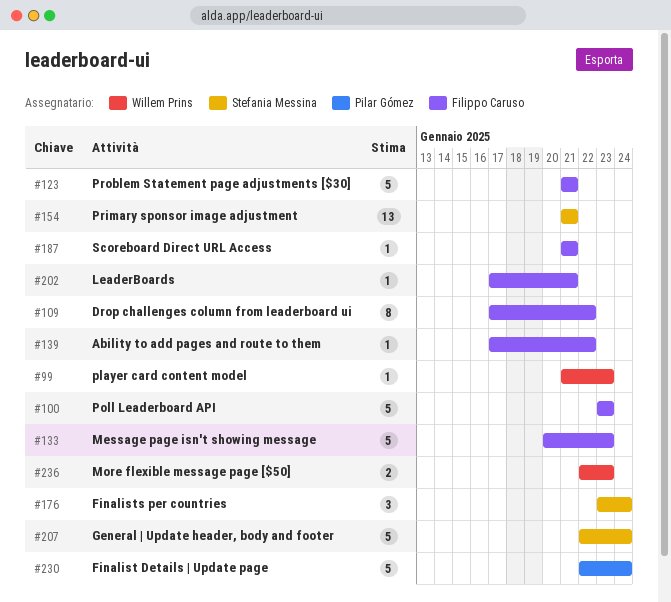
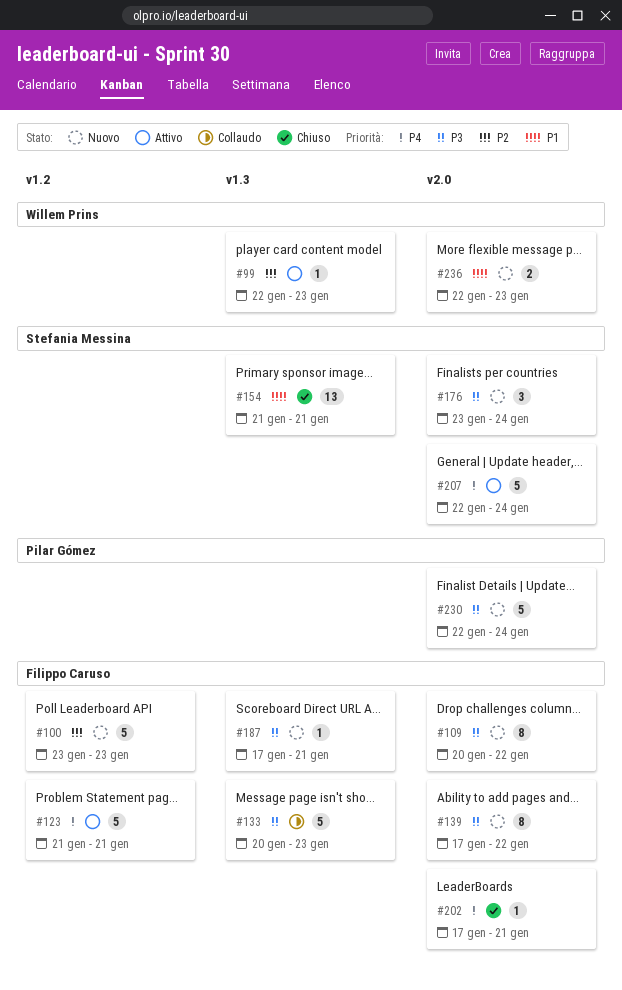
#99, start: Jan 21 -> Jan 22
#109, start: Jan 17 -> Jan 20
#139, estimate: 1 -> 8
#187, start: Jan 21 -> Jan 17

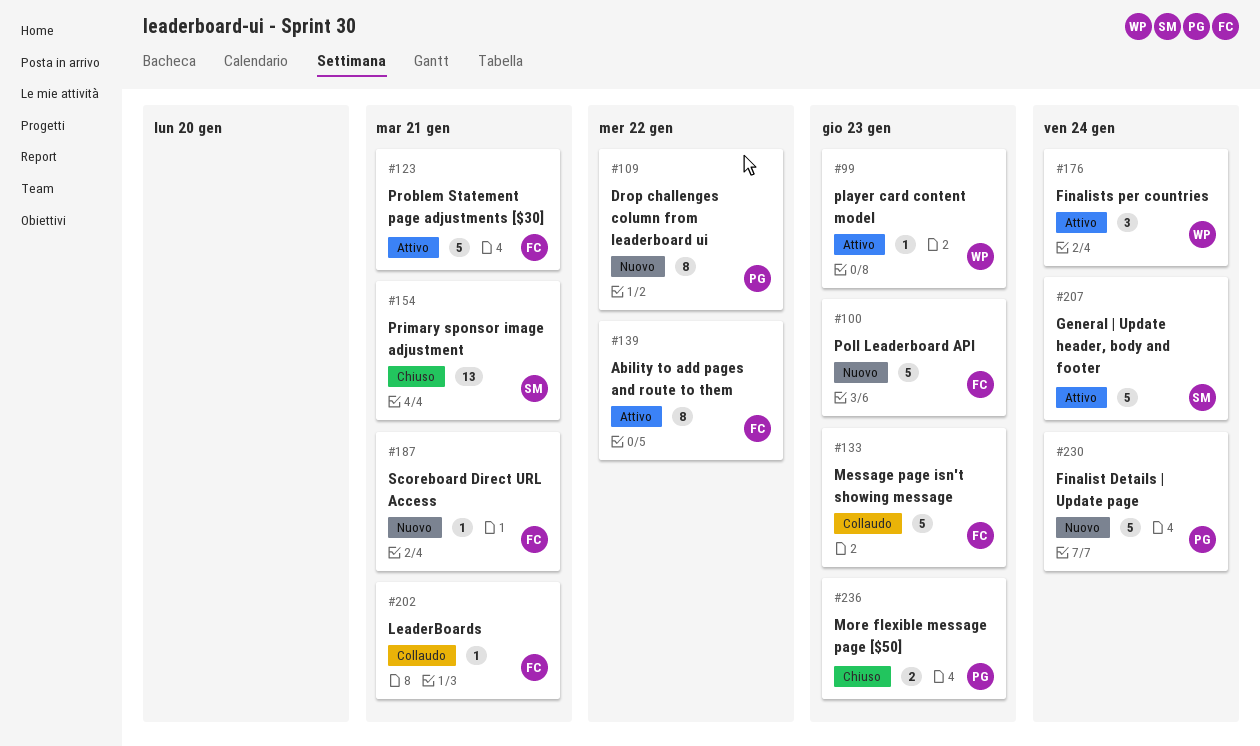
#109, owner: Filippo Caruso -> Pilar Gómez
#139, status: Nuovo -> Attivo
#176, status: Nuovo -> Attivo
#176, owner: Stefania Messina -> Willem Prins
#202, status: Chiuso -> Collaudo
#236, status: Nuovo -> Chiuso
#236, owner: Willem Prins -> Pilar Gómez

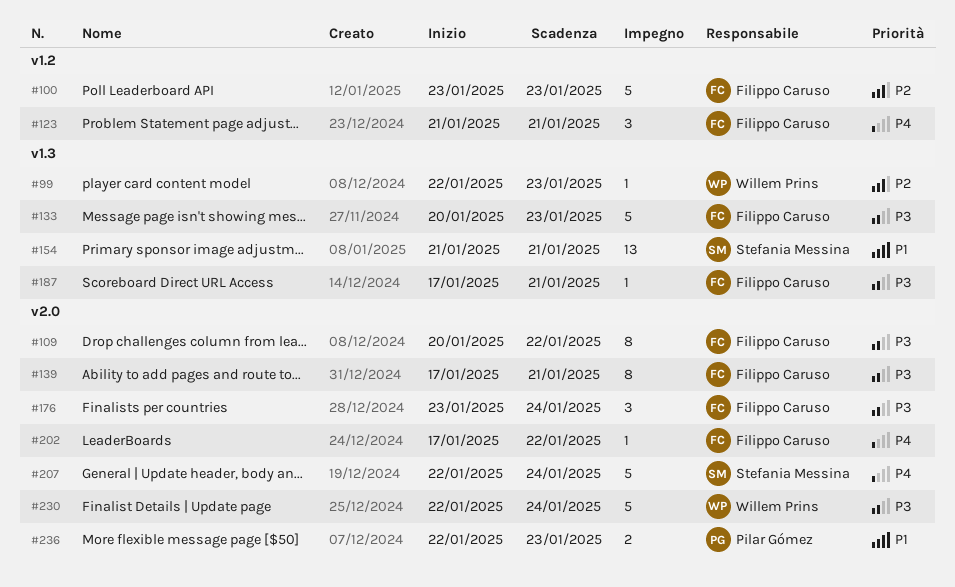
#109, owner: Pilar Gómez -> Filippo Caruso
#123, estimate: 5 -> 3
#139, due: Jan 22 -> Jan 21
#176, owner: Willem Prins -> Filippo Caruso
#202, due: Jan 21 -> Jan 22
#230, owner: Pilar Gómez -> Willem Prins

